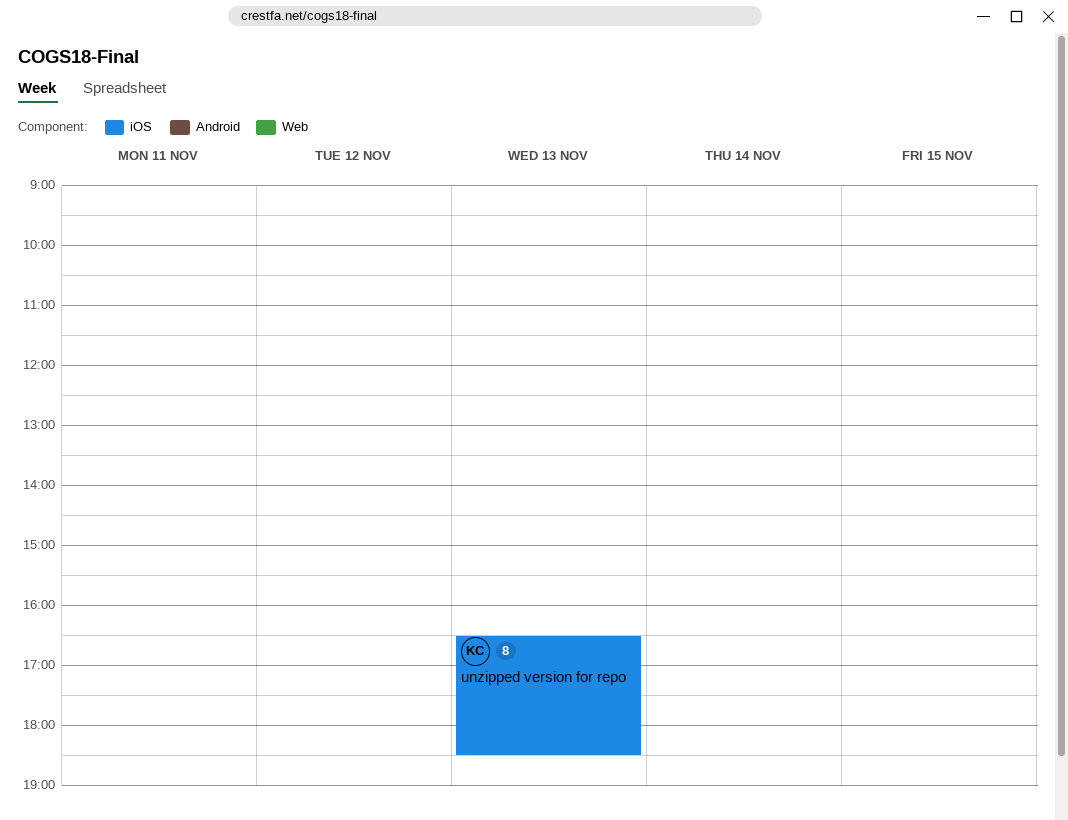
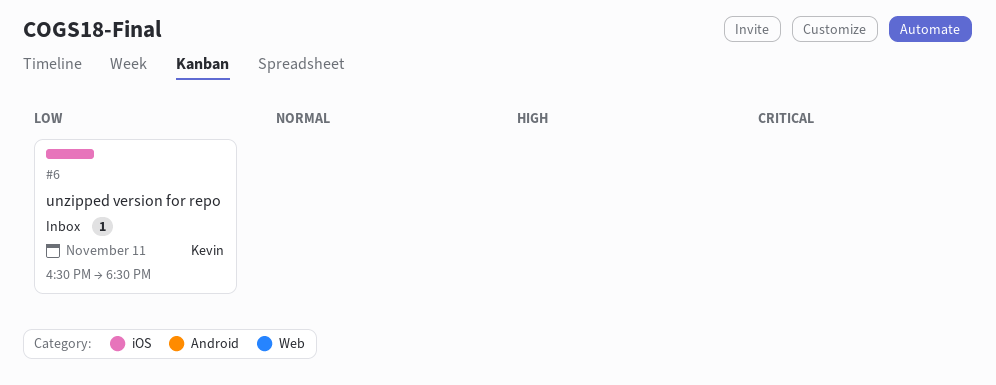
unzipped version for repo, estimate: 8 -> 1
unzipped version for repo, day: Nov 13 -> Nov 11

